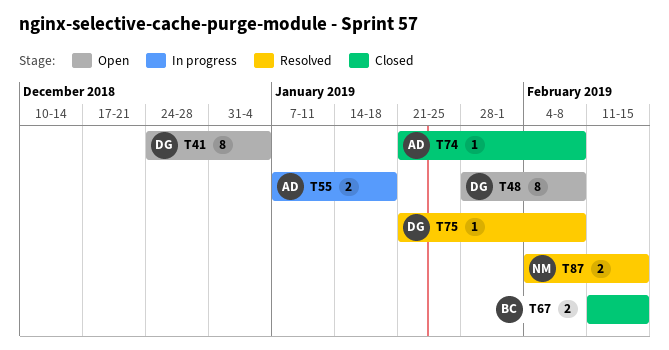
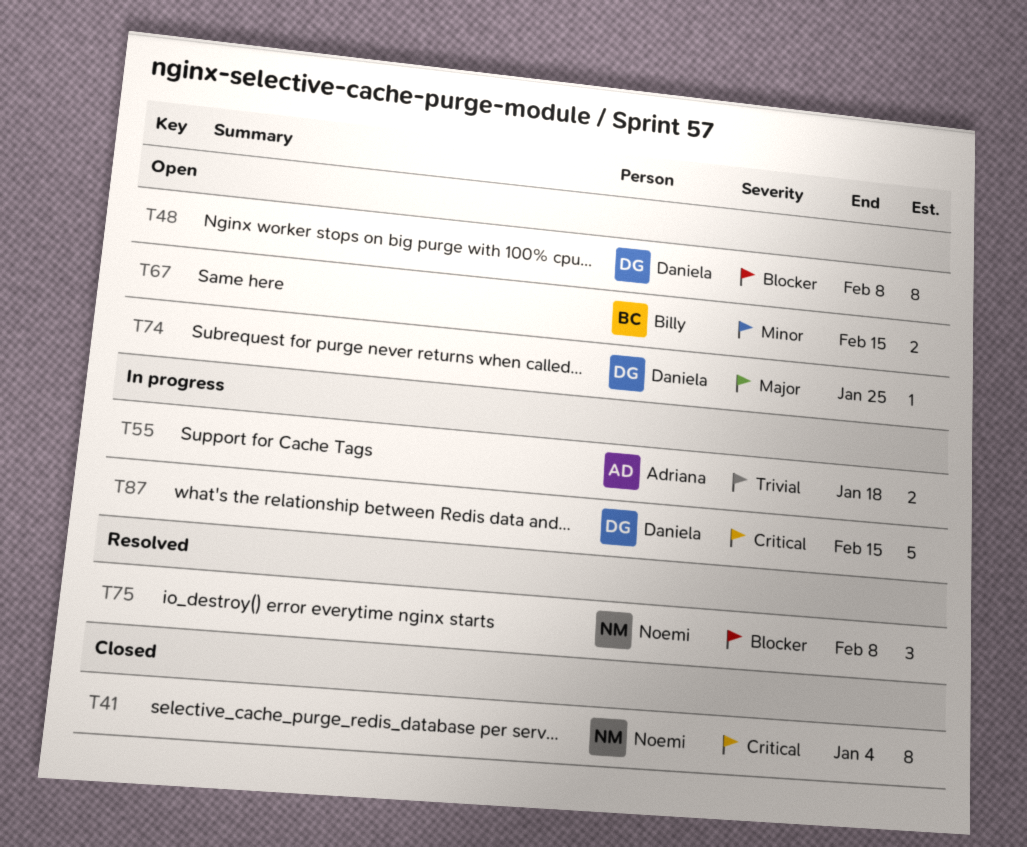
T41, status: Open -> Closed
T41, owner: Daniela -> Noemi
T67, status: Closed -> Open
T74, status: Closed -> Open
T74, owner: Adriana -> Daniela
T74, due: Feb 8 -> Jan 25
T75, owner: Daniela -> Noemi
T75, estimate: 1 -> 3
T87, status: Resolved -> In progress
T87, owner: Noemi -> Daniela
T87, estimate: 2 -> 5

